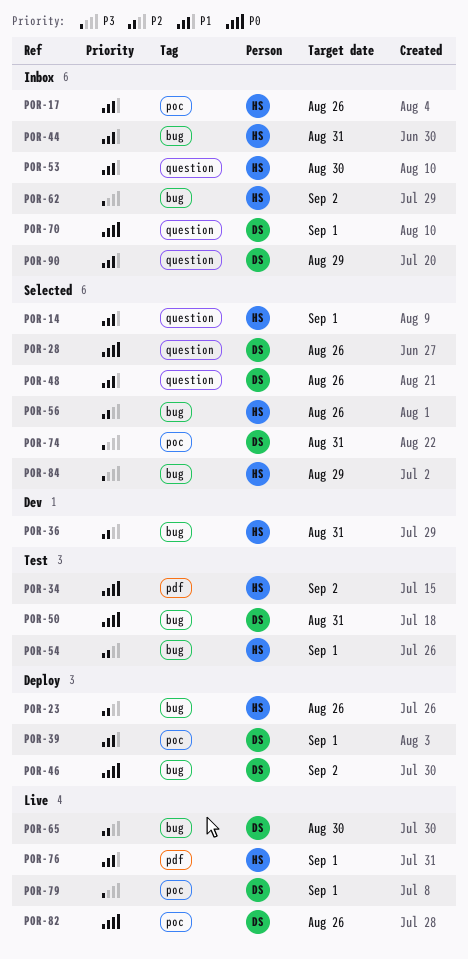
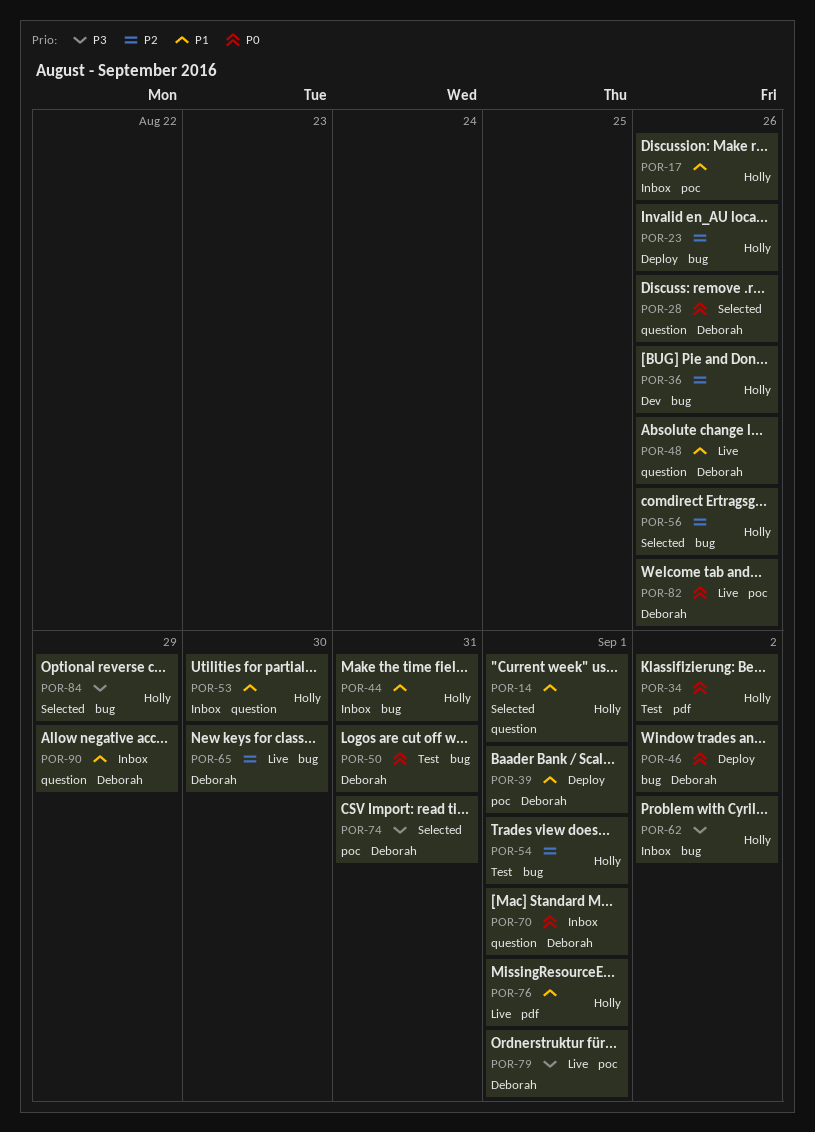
POR-36, due: Aug 31 -> Aug 26
POR-48, status: Selected -> Live

